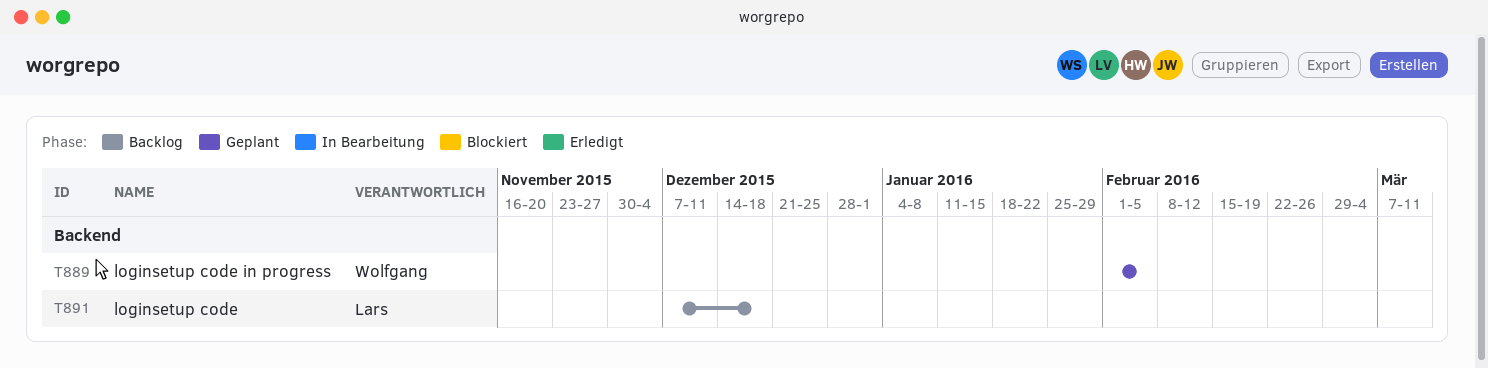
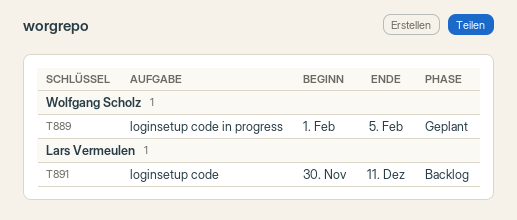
T891, start: Dec 7 -> Nov 30
T891, due: Dec 18 -> Dec 11

